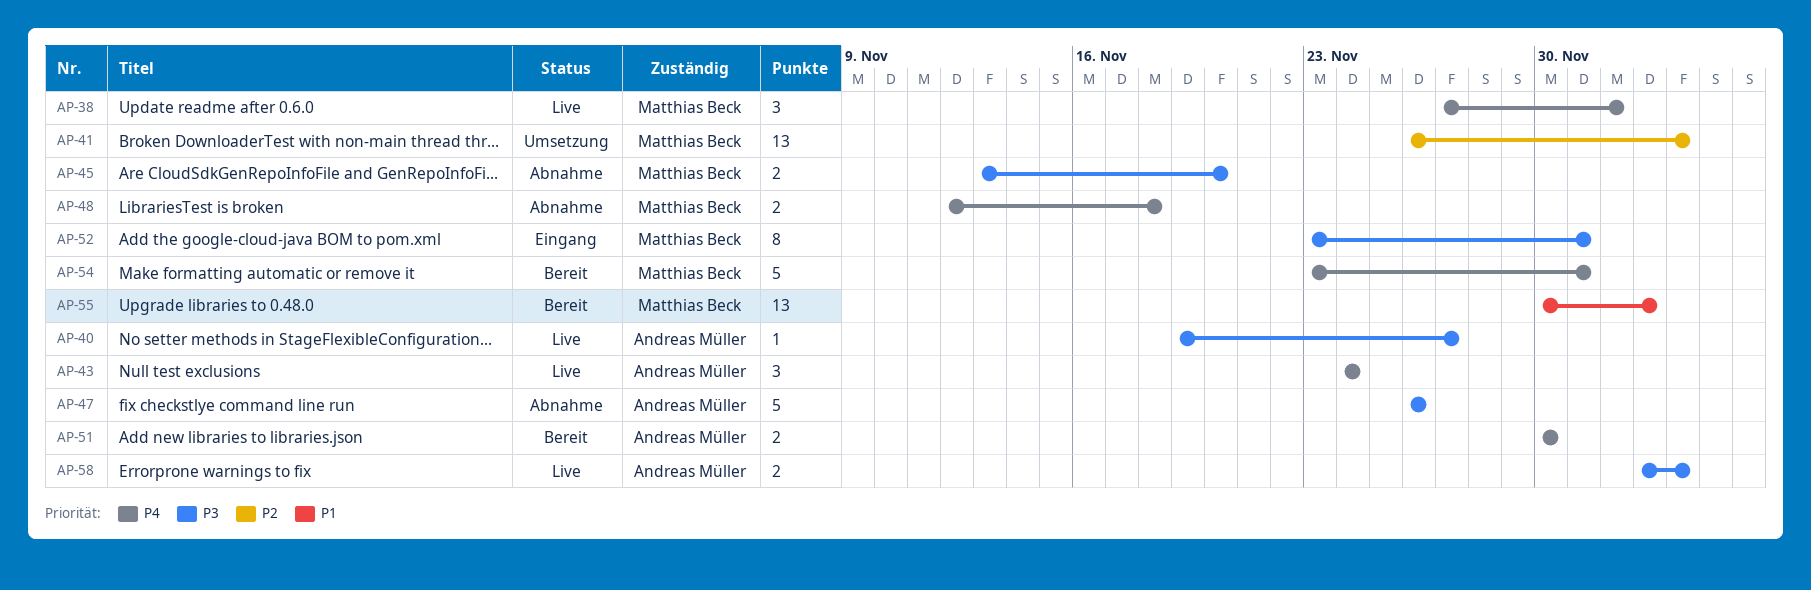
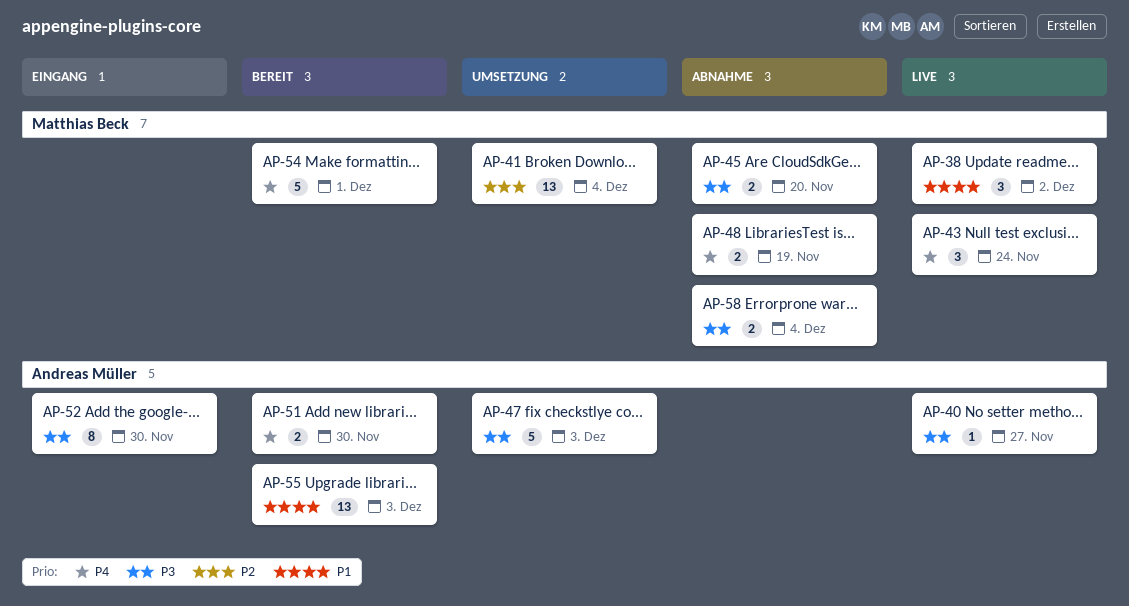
AP-38, priority: P4 -> P1
AP-43, owner: Andreas Müller -> Matthias Beck
AP-47, status: Abnahme -> Umsetzung
AP-47, due: Nov 26 -> Dec 3
AP-48, due: Nov 18 -> Nov 19
AP-52, owner: Matthias Beck -> Andreas Müller
AP-52, due: Dec 1 -> Nov 30
AP-55, owner: Matthias Beck -> Andreas Müller
AP-58, status: Live -> Abnahme
AP-58, owner: Andreas Müller -> Matthias Beck

